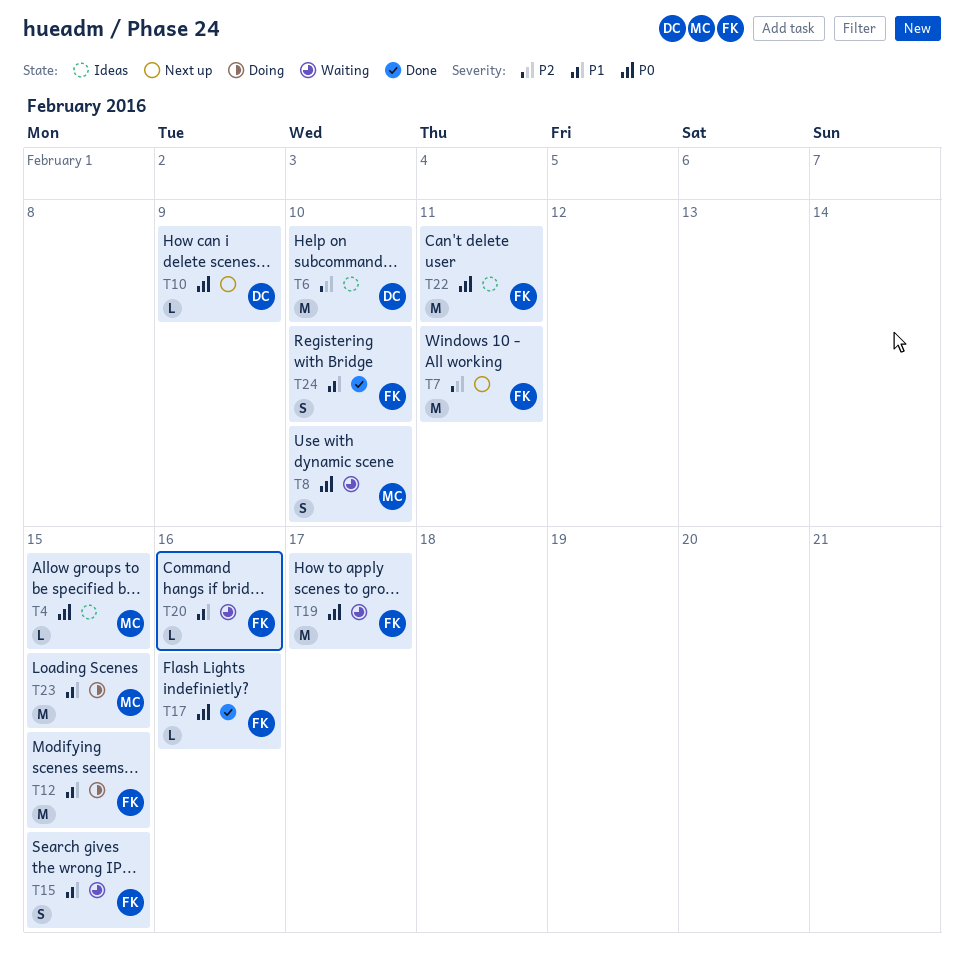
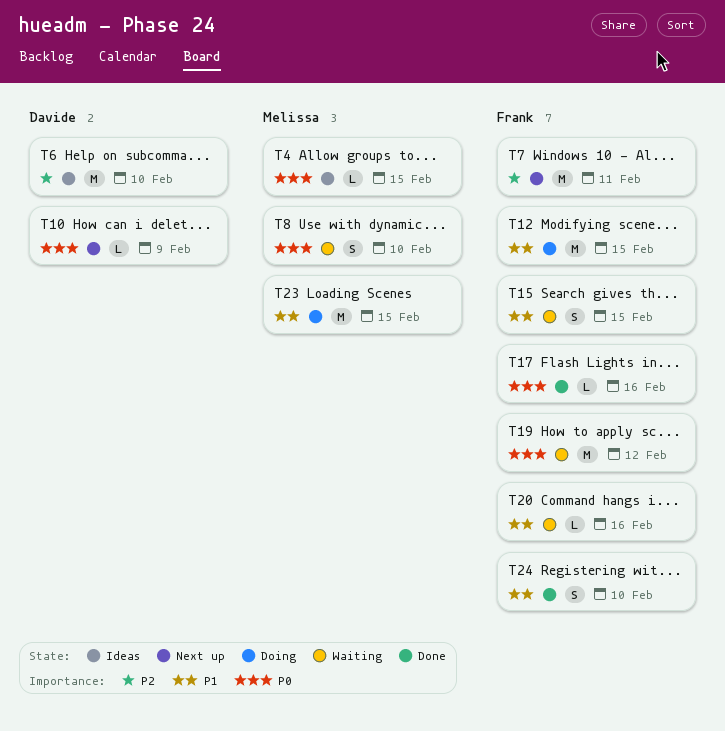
T19, due: Feb 17 -> Feb 12
T22: present -> none

